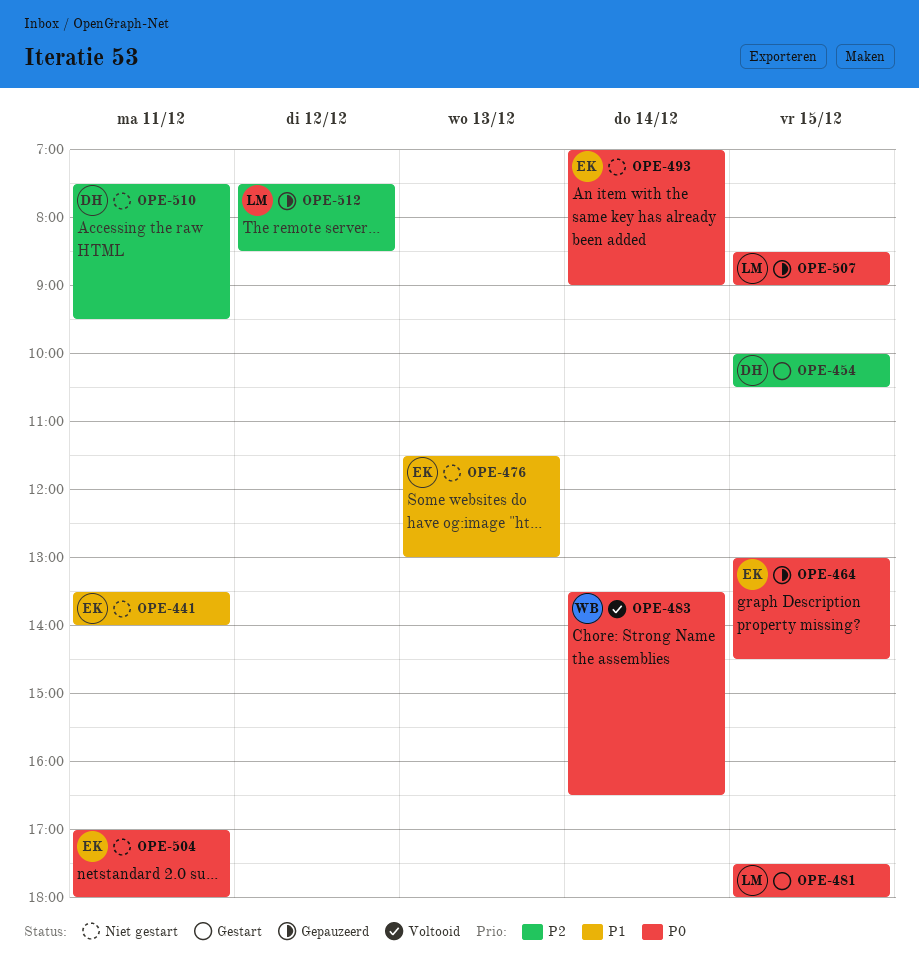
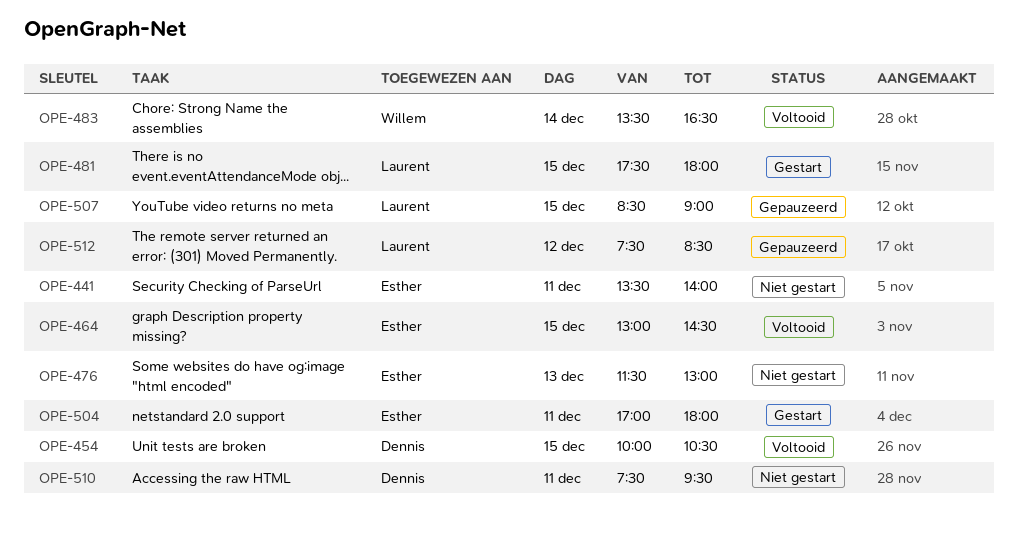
OPE-454, status: Gestart -> Voltooid
OPE-464, status: Gepauzeerd -> Voltooid
OPE-493: present -> none
OPE-504, status: Niet gestart -> Gestart

